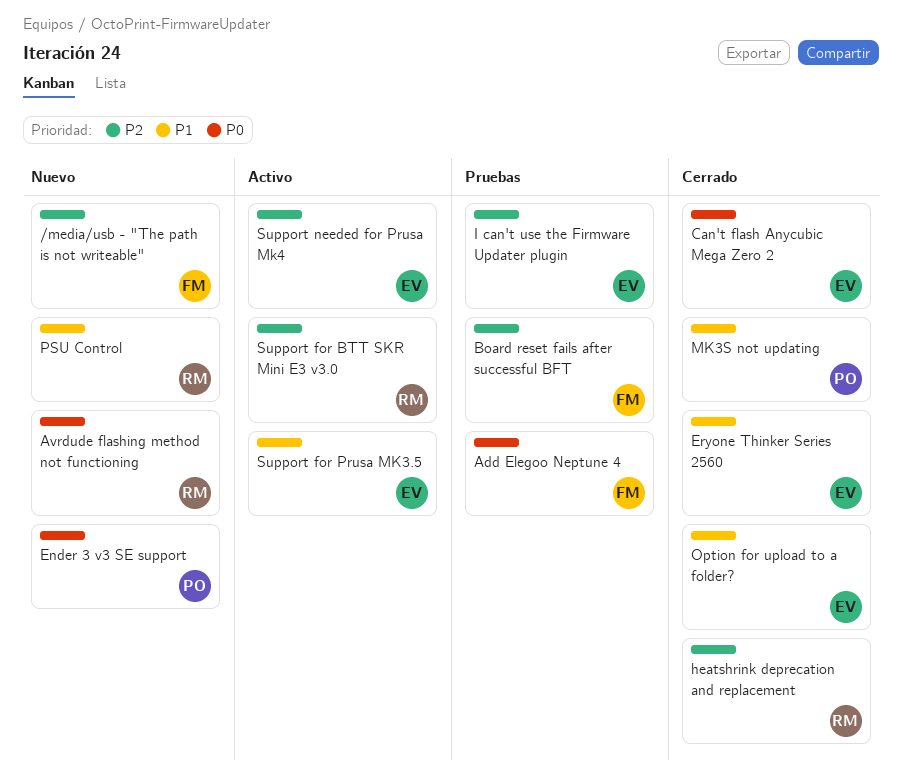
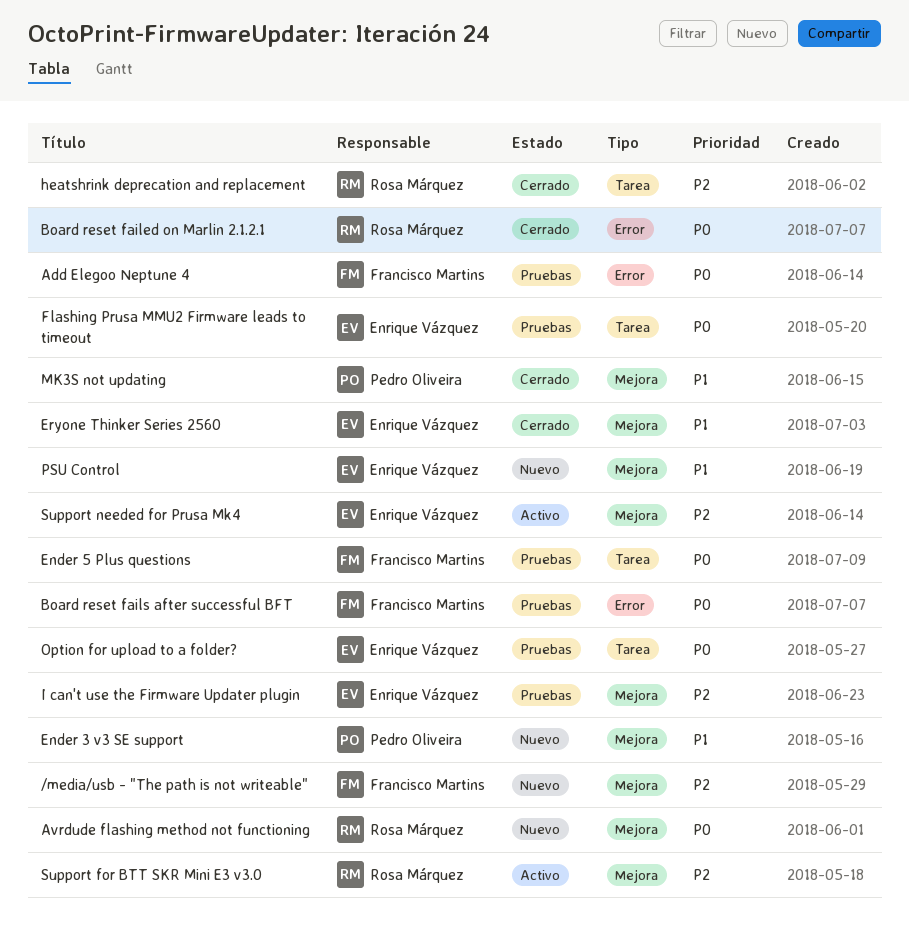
Board reset failed on Marlin 2.1.2.1: none -> present
Board reset fails after successful BFT, priority: P2 -> P0
Can't flash Anycubic Mega Zero 2: present -> none
Ender 3 v3 SE support, priority: P0 -> P1
Ender 5 Plus questions: none -> present
Flashing Prusa MMU2 Firmware leads to timeout: none -> present
Option for upload to a folder?, status: Cerrado -> Pruebas
Option for upload to a folder?, priority: P1 -> P0
PSU Control, owner: Rosa Márquez -> Enrique Vázquez
Support for Prusa MK3.5: present -> none

